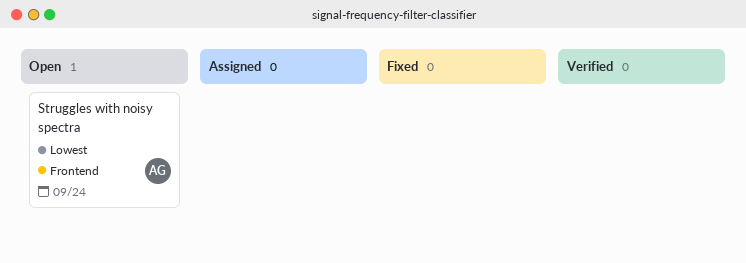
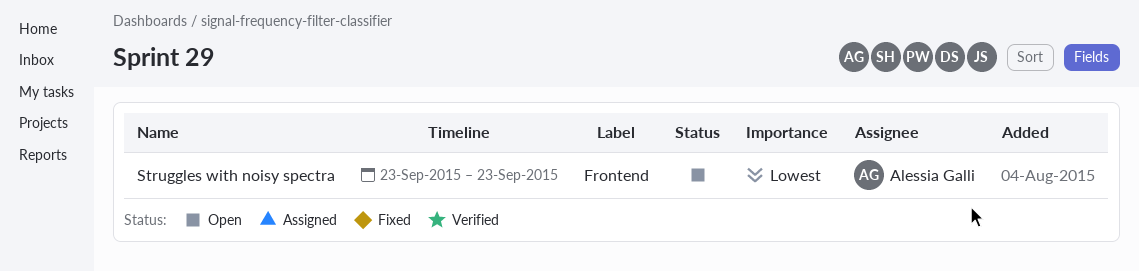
Struggles with noisy spectra, due: Sep 24 -> Sep 23

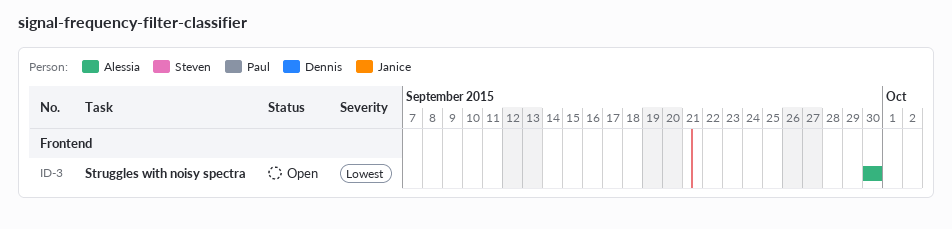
Struggles with noisy spectra, start: Sep 23 -> Sep 30
Struggles with noisy spectra, due: Sep 23 -> Sep 30

